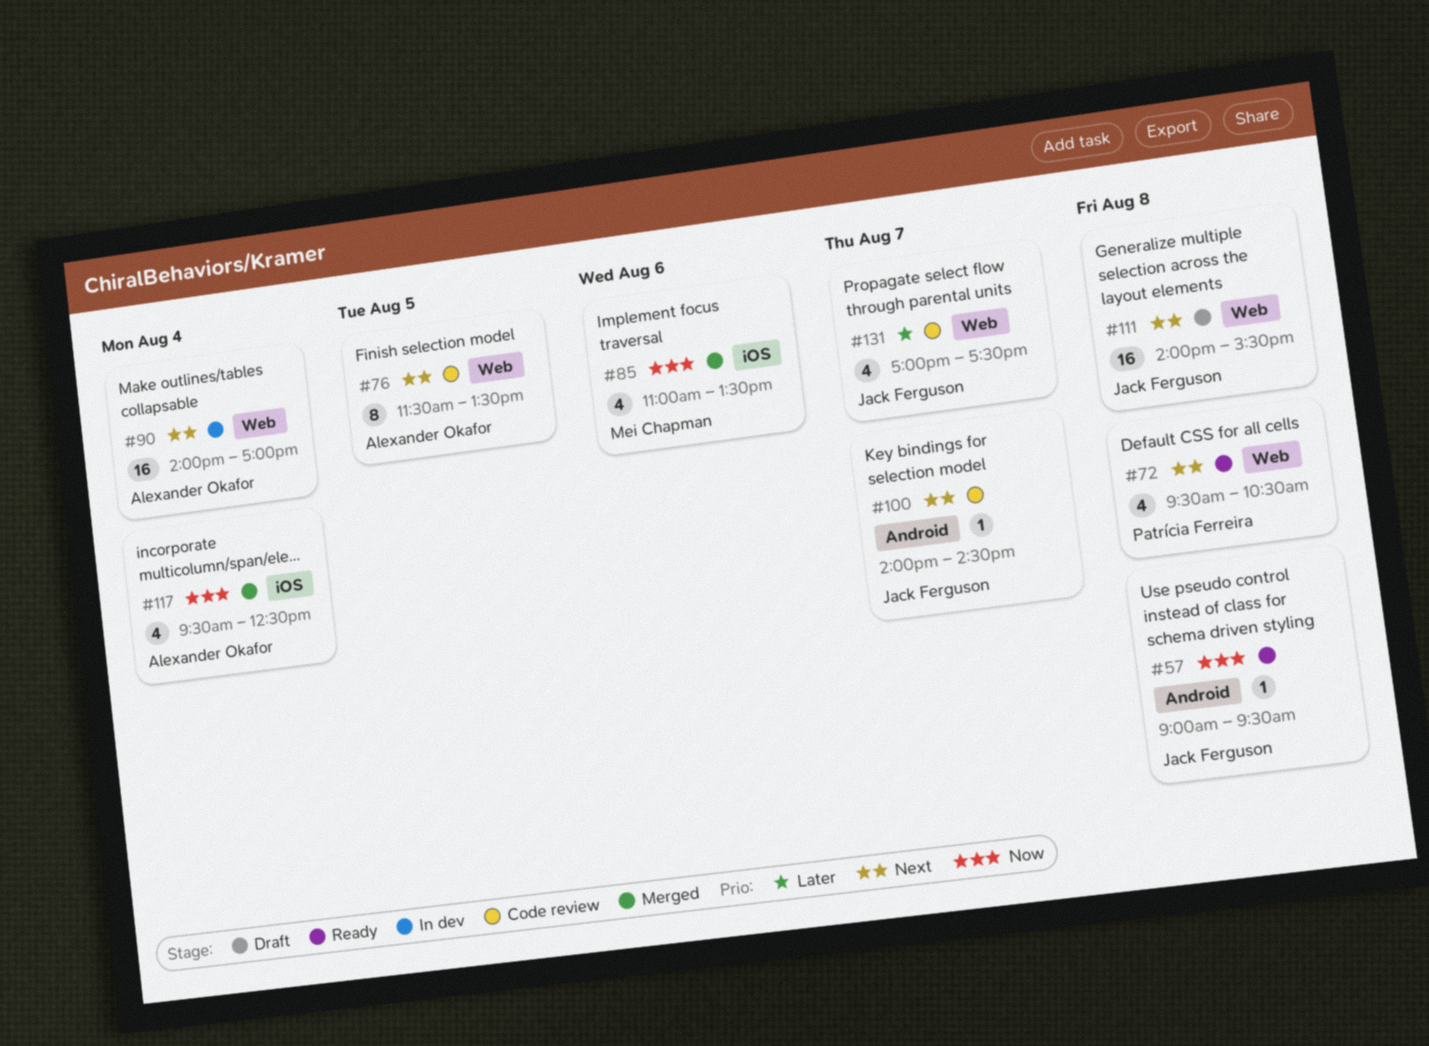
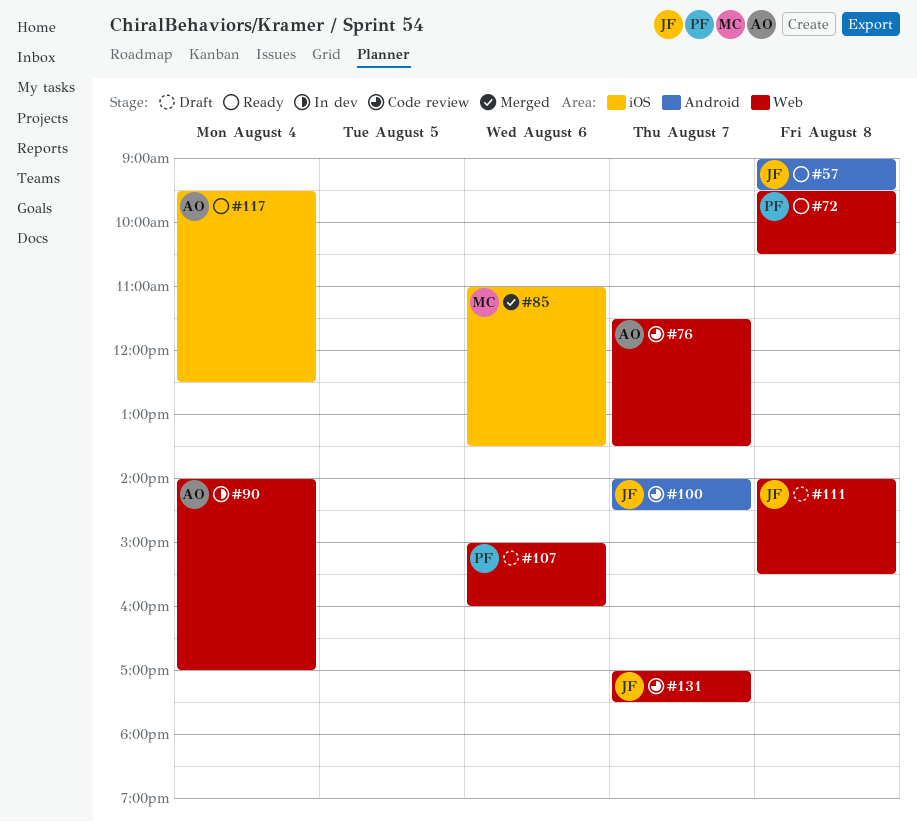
#76, day: Aug 5 -> Aug 7
#107: none -> present
#117, status: Merged -> Ready

